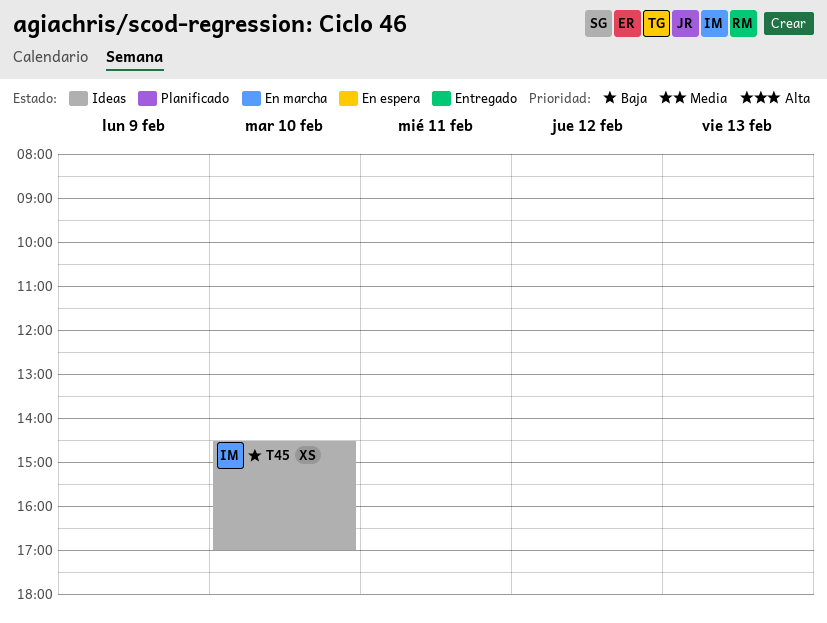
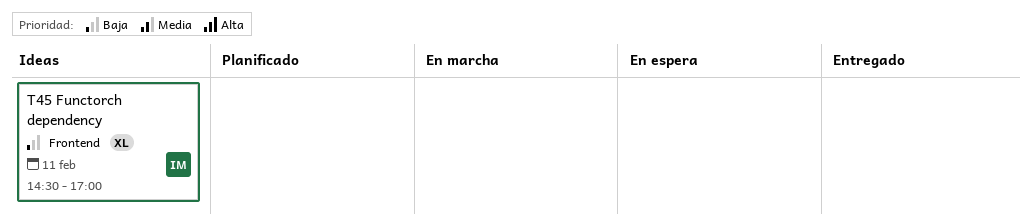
T45, estimate: XS -> XL
T45, day: Feb 10 -> Feb 11

